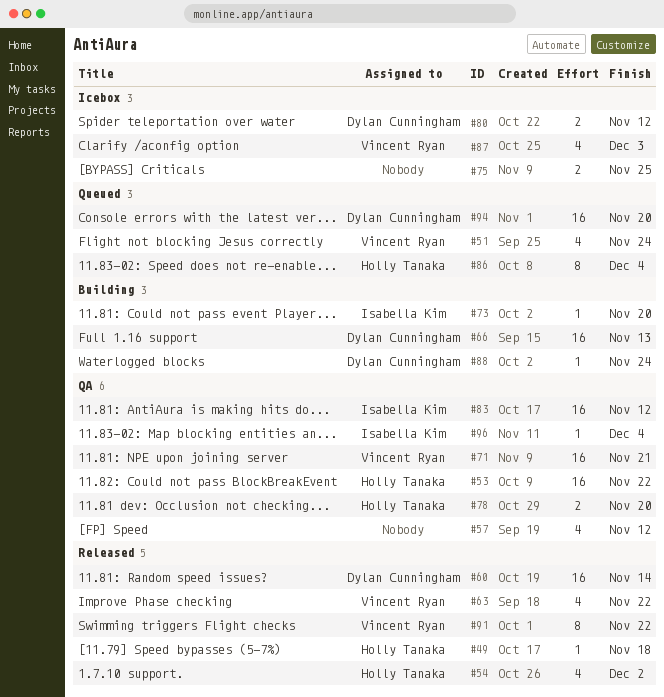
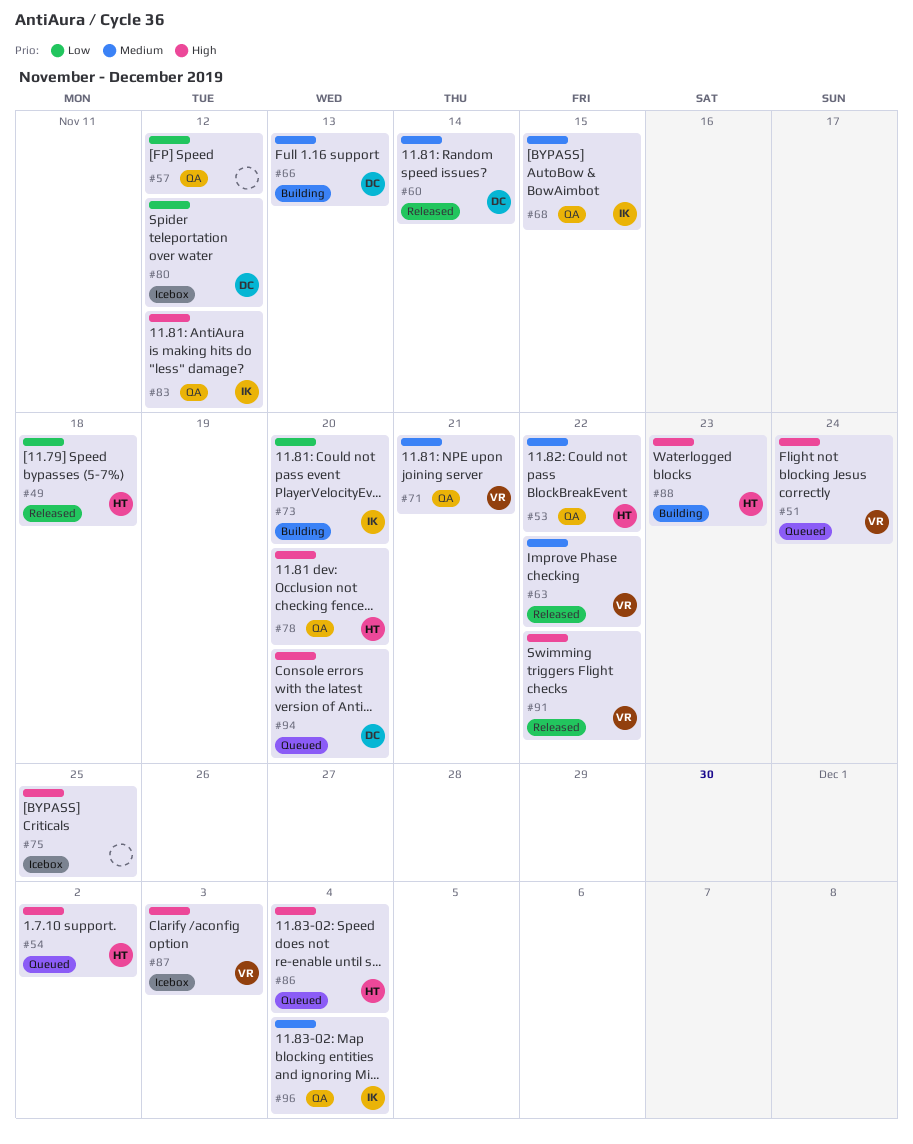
#54, status: Released -> Queued
#68: none -> present
#88, owner: Dylan Cunningham -> Holly Tanaka
#88, due: Nov 24 -> Nov 23

